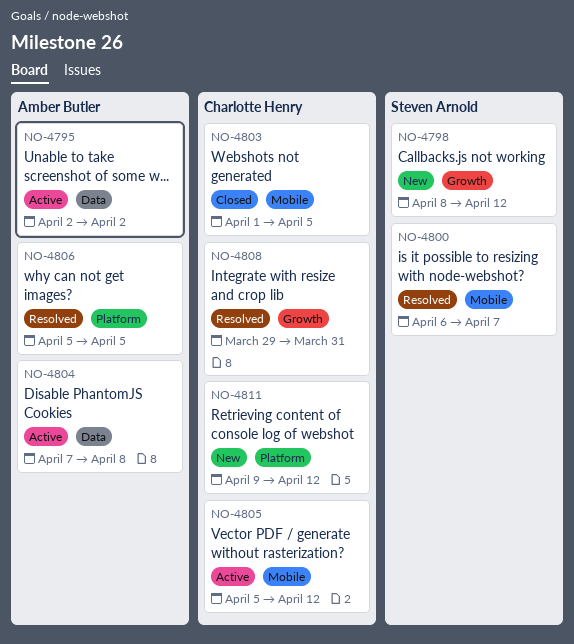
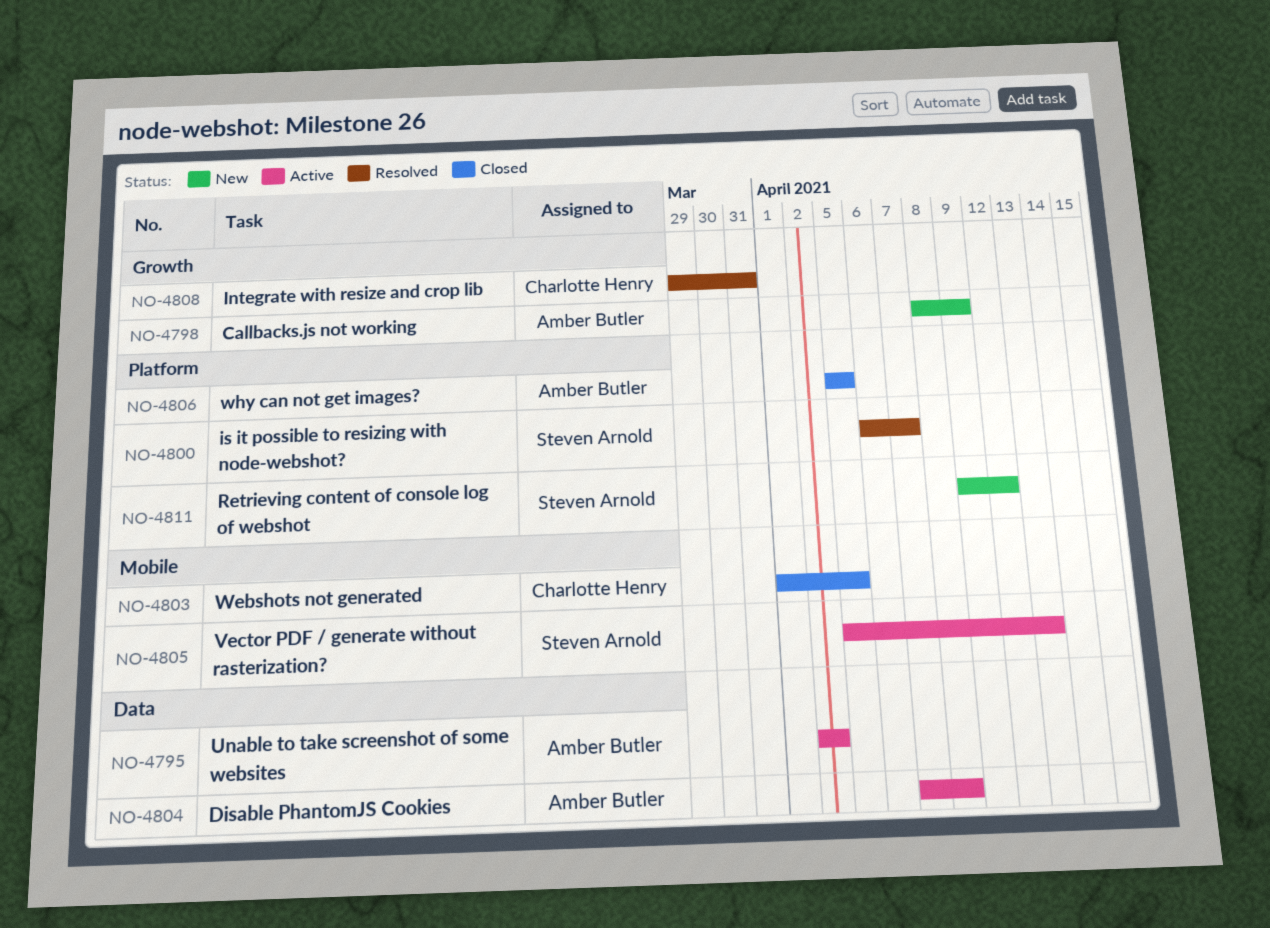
NO-4798, owner: Steven Arnold -> Amber Butler
NO-4798, due: Apr 12 -> Apr 9
NO-4800, label: Mobile -> Platform
NO-4805, owner: Charlotte Henry -> Steven Arnold
NO-4805, due: Apr 12 -> Apr 13
NO-4806, status: Resolved -> Closed
NO-4811, owner: Charlotte Henry -> Steven Arnold

